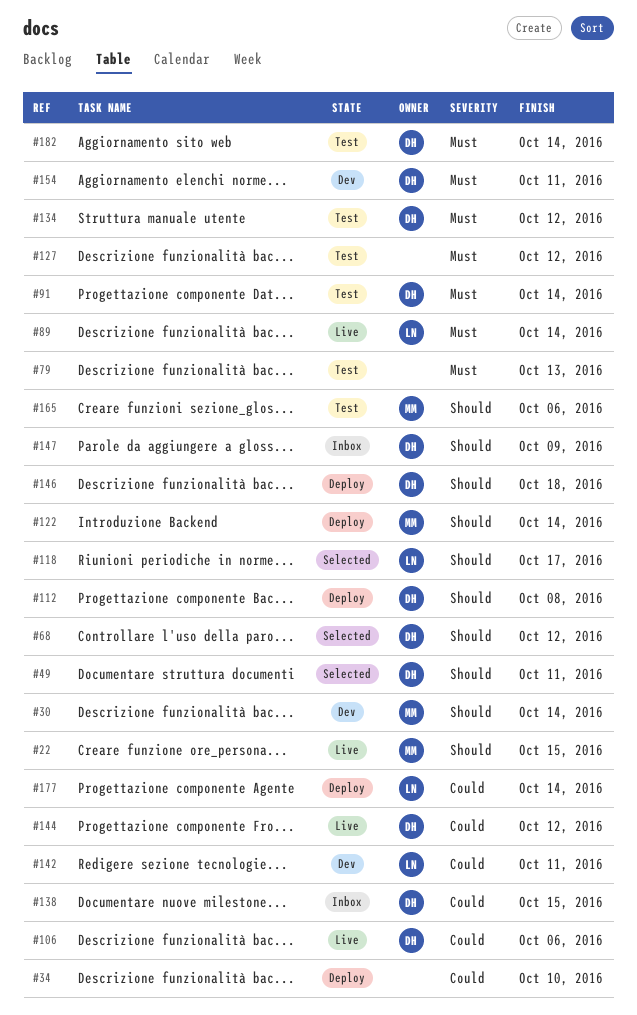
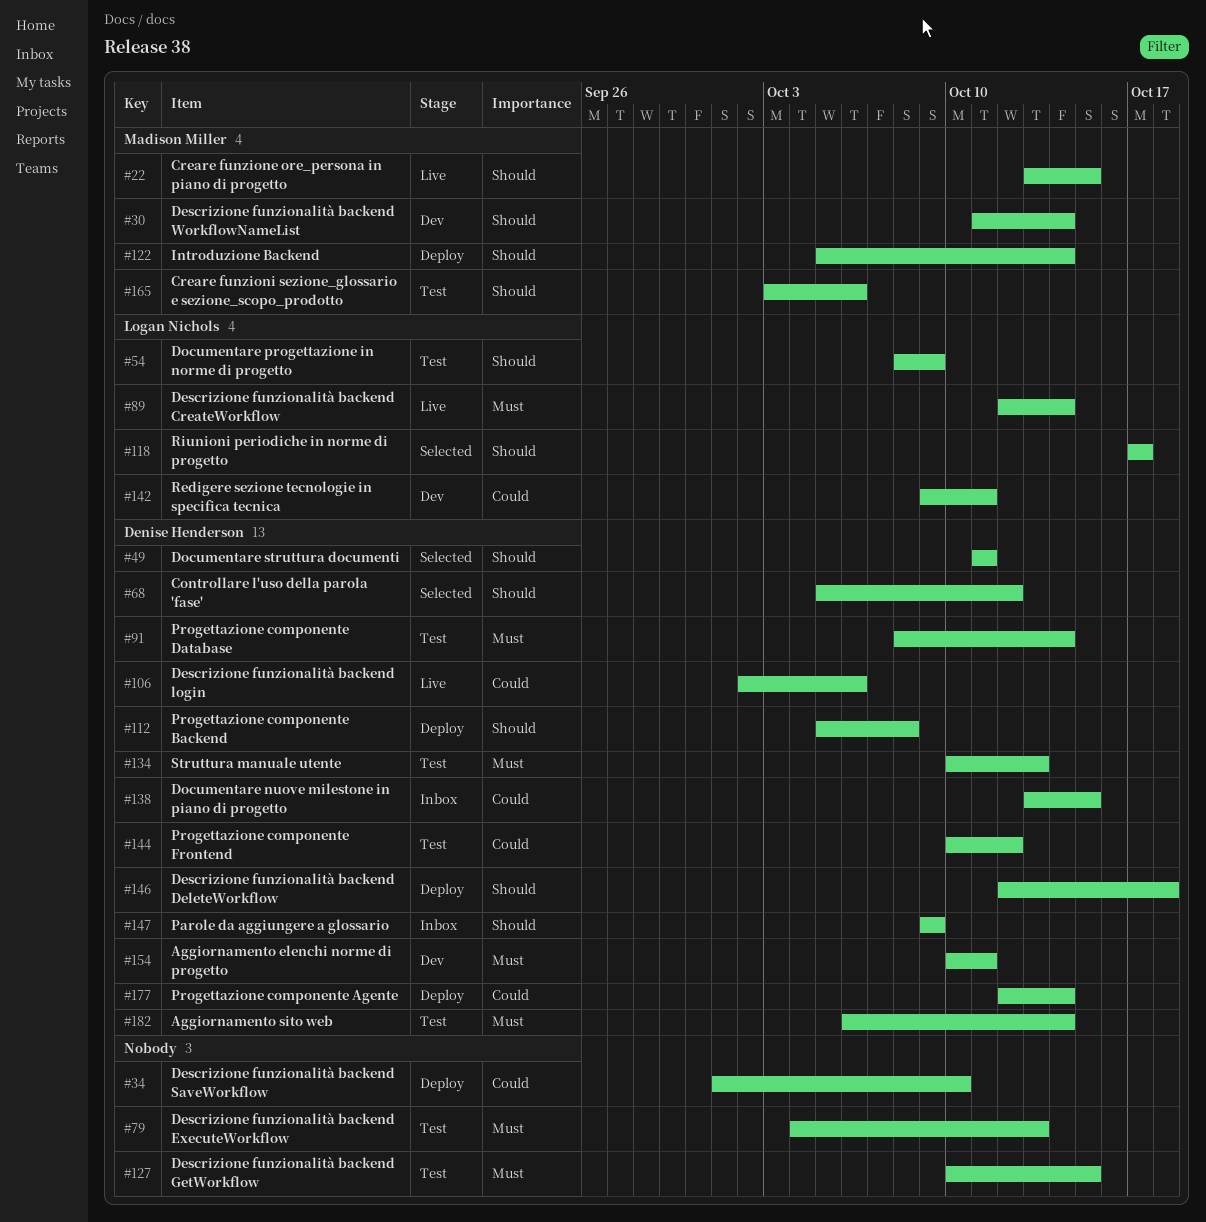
#54: none -> present
#127, due: Oct 12 -> Oct 15
#134, due: Oct 12 -> Oct 13
#144, status: Live -> Test
#177, owner: Logan Nichols -> Denise Henderson

